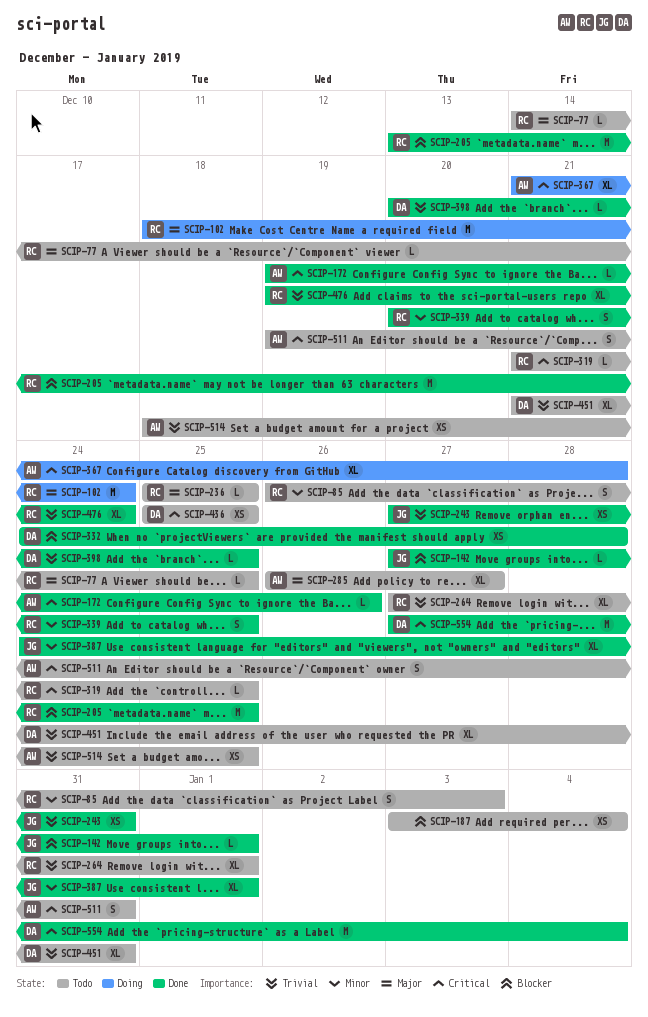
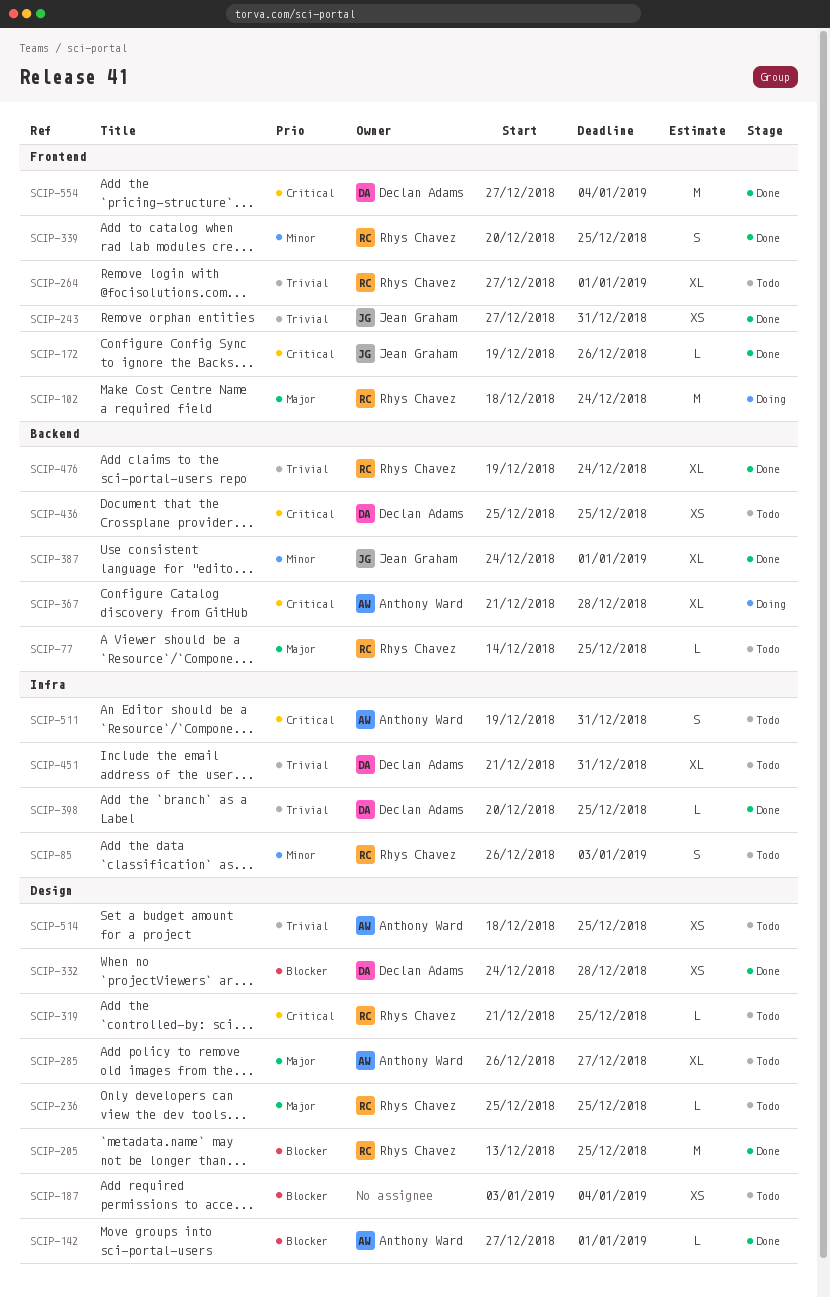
SCIP-142, owner: Jean Graham -> Anthony Ward
SCIP-172, owner: Anthony Ward -> Jean Graham

